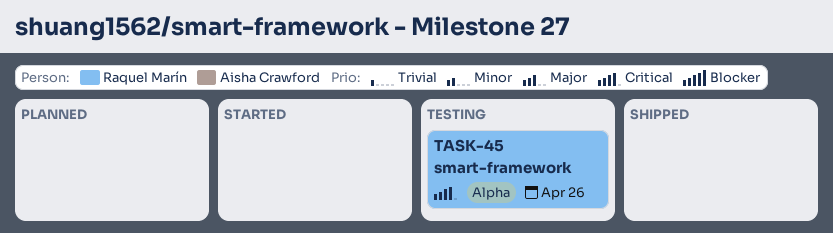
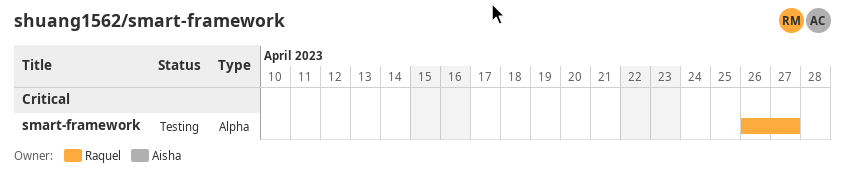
smart-framework, due: Apr 26 -> Apr 27

